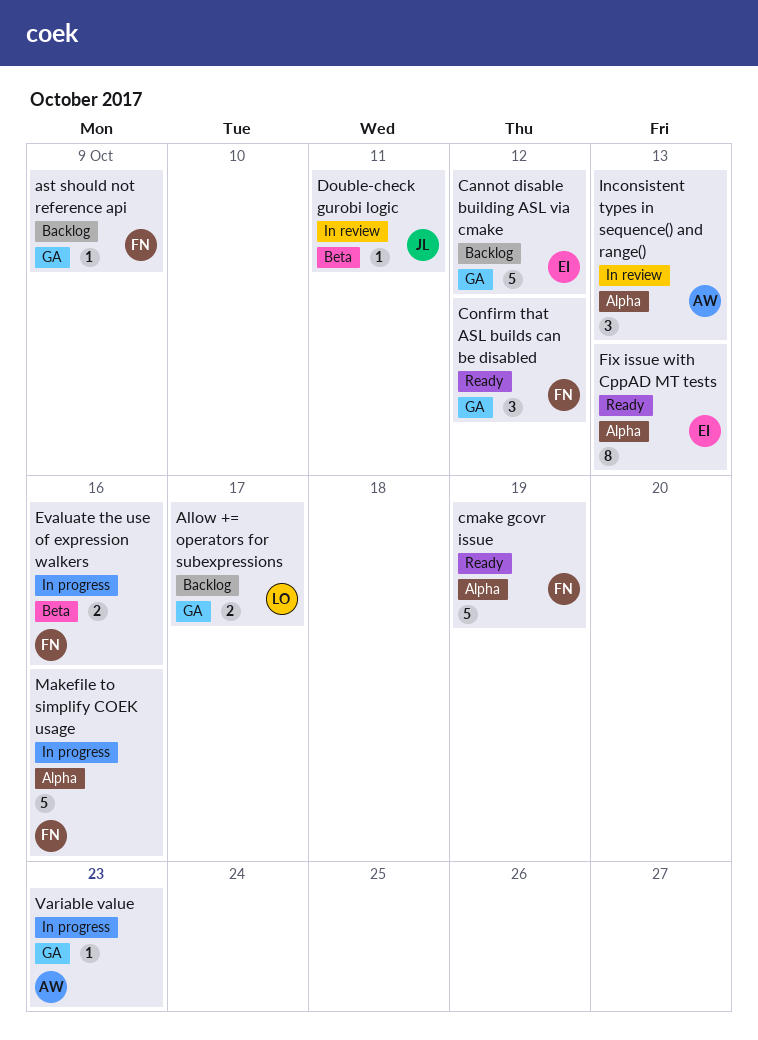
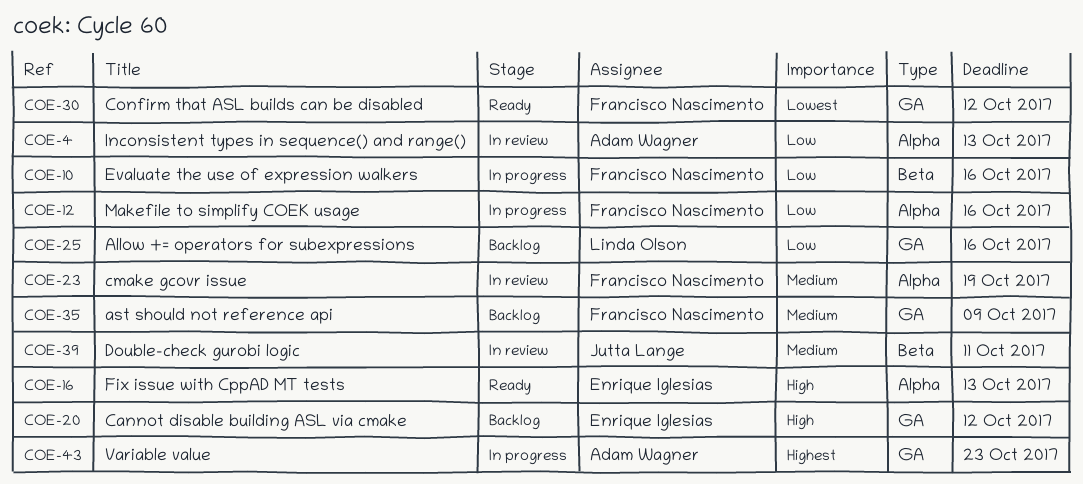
Allow += operators for subexpressions, due: Oct 17 -> Oct 16
cmake gcovr issue, status: Ready -> In review

